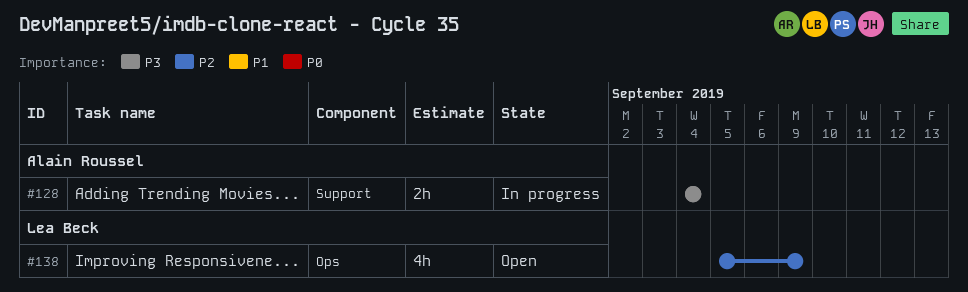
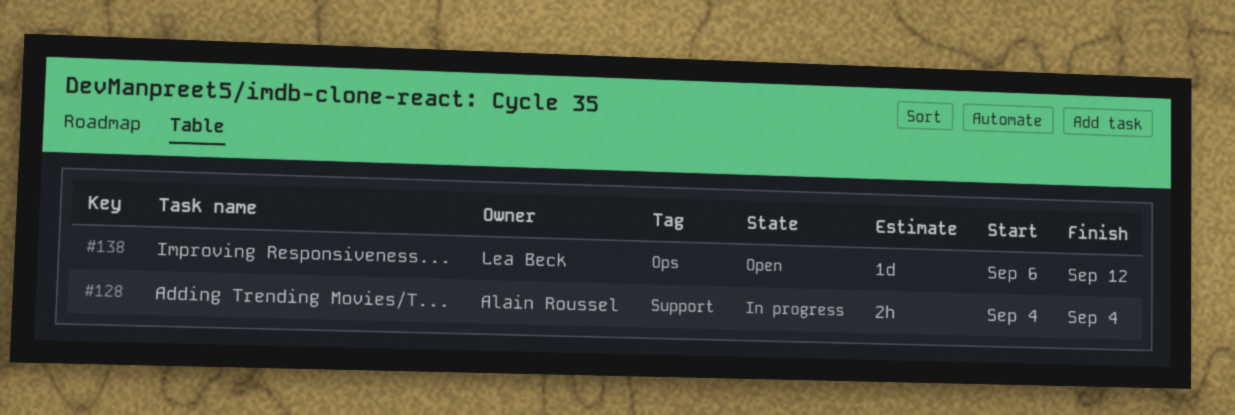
#138, estimate: 4h -> 1d
#138, start: Sep 5 -> Sep 6
#138, due: Sep 9 -> Sep 12

